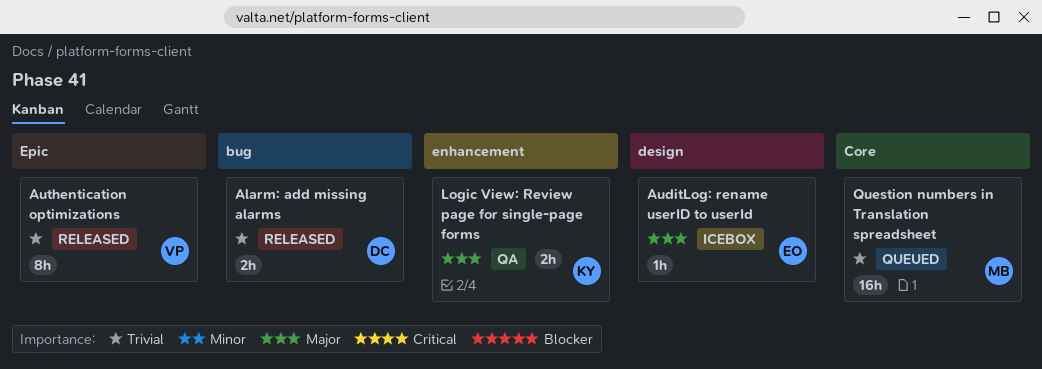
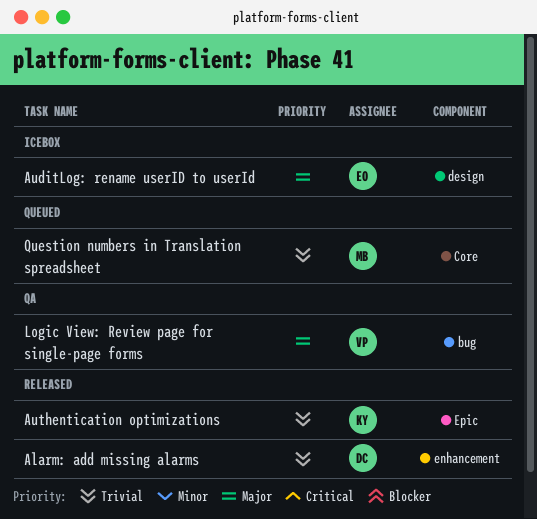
Alarm: add missing alarms, label: bug -> enhancement
Authentication optimizations, owner: VP -> KY
Logic View: Review page for single-page forms, owner: KY -> VP
Logic View: Review page for single-page forms, label: enhancement -> bug

